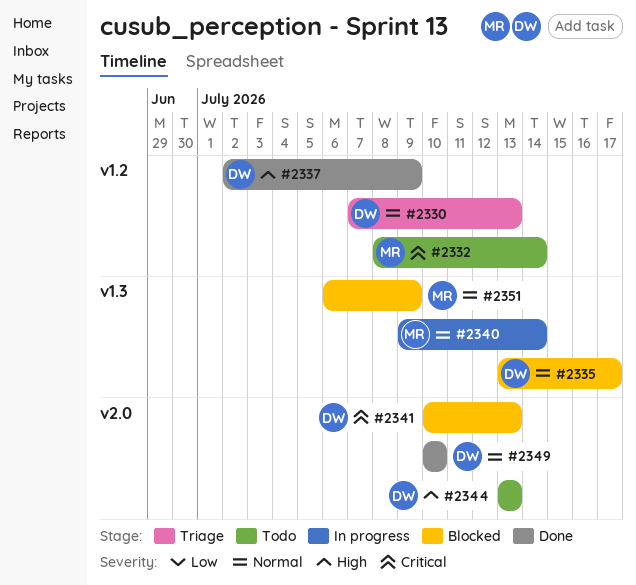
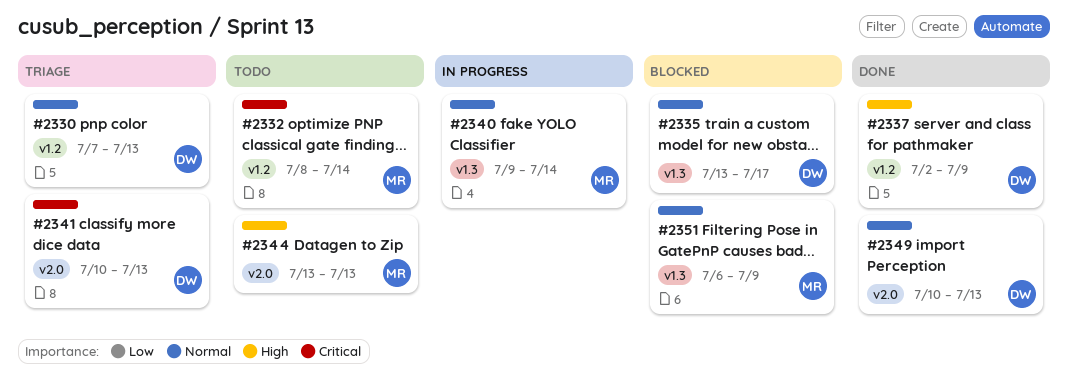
#2341, status: Blocked -> Triage
#2344, owner: DW -> MR
#2349, due: Jul 10 -> Jul 13

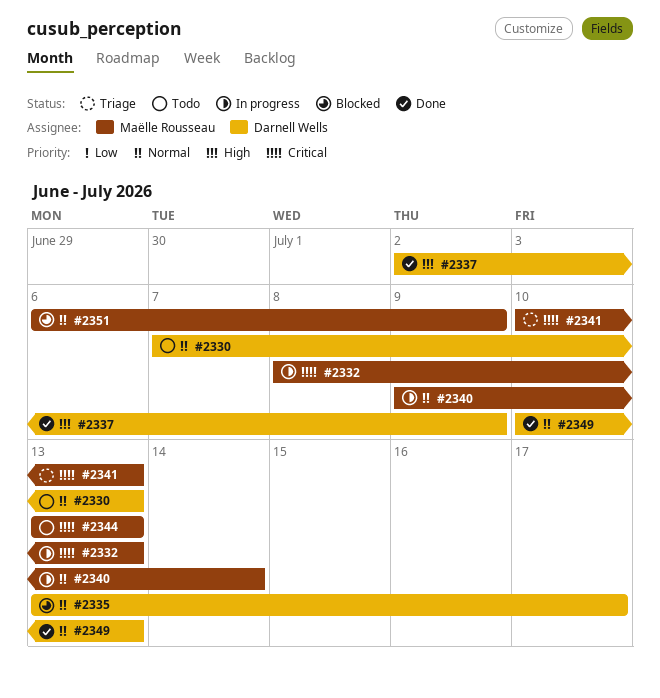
#2330, status: Triage -> Todo
#2332, status: Todo -> In progress
#2332, due: Jul 14 -> Jul 13
#2341, owner: Darnell Wells -> Maëlle Rousseau
#2344, priority: High -> Critical

